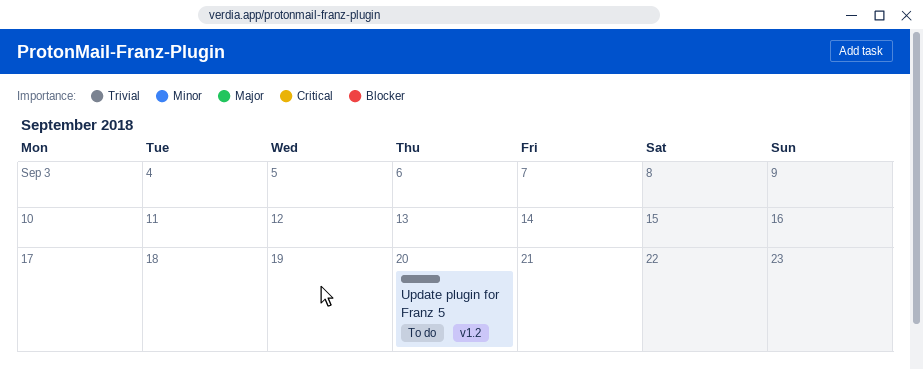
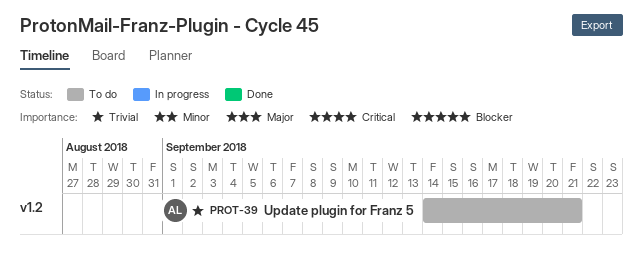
Update plugin for Franz 5, due: Sep 20 -> Sep 21

